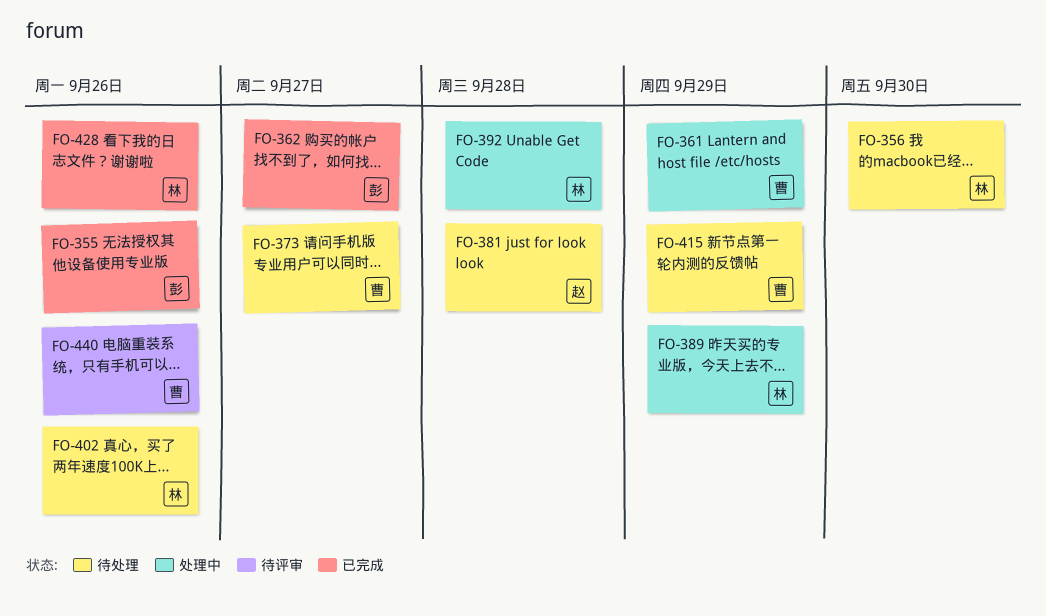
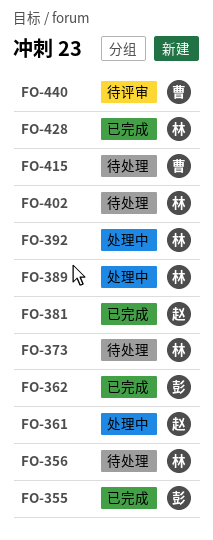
FO-361, owner: 曹 -> 赵
FO-373, owner: 曹 -> 林
FO-381, status: 待处理 -> 已完成

